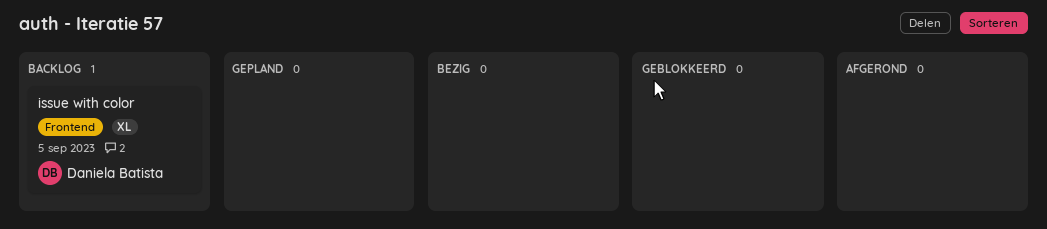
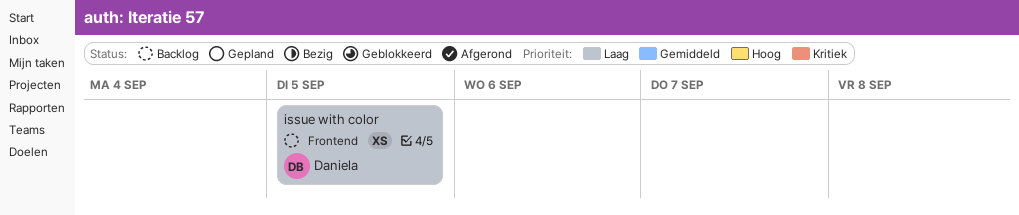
issue with color, estimate: XL -> XS

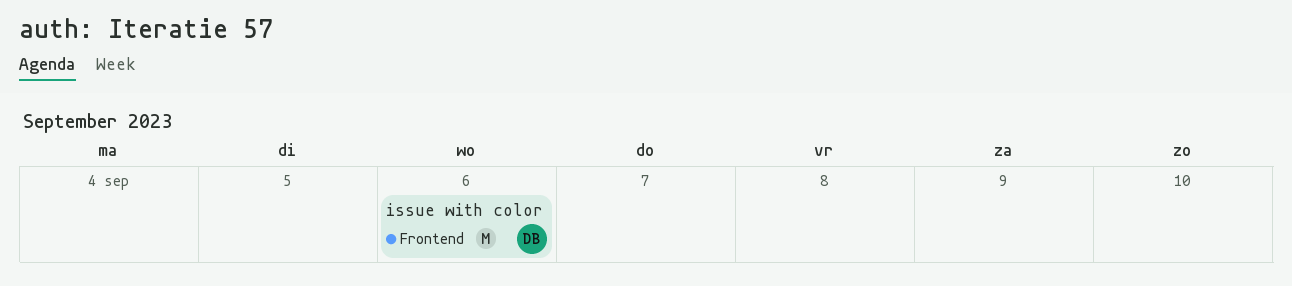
issue with color, estimate: XS -> M
issue with color, due: Sep 5 -> Sep 6

